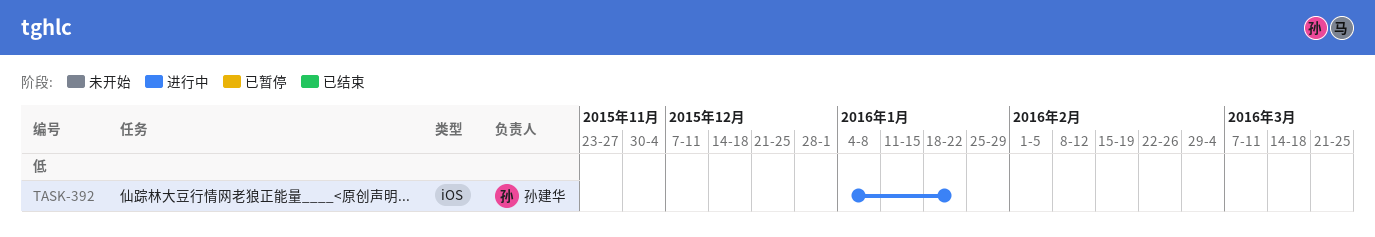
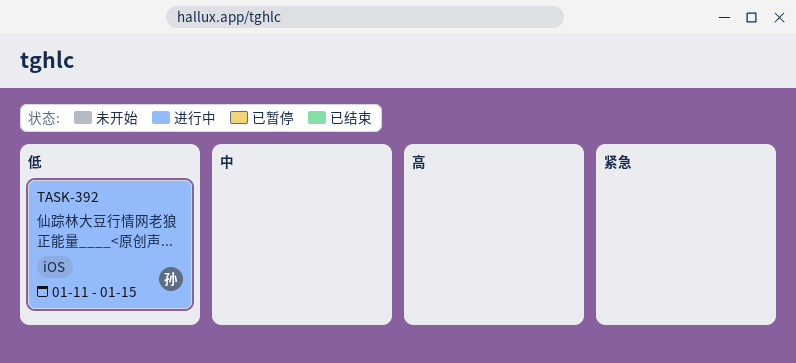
TASK-392, start: Jan 4 -> Jan 11
TASK-392, due: Jan 22 -> Jan 15

